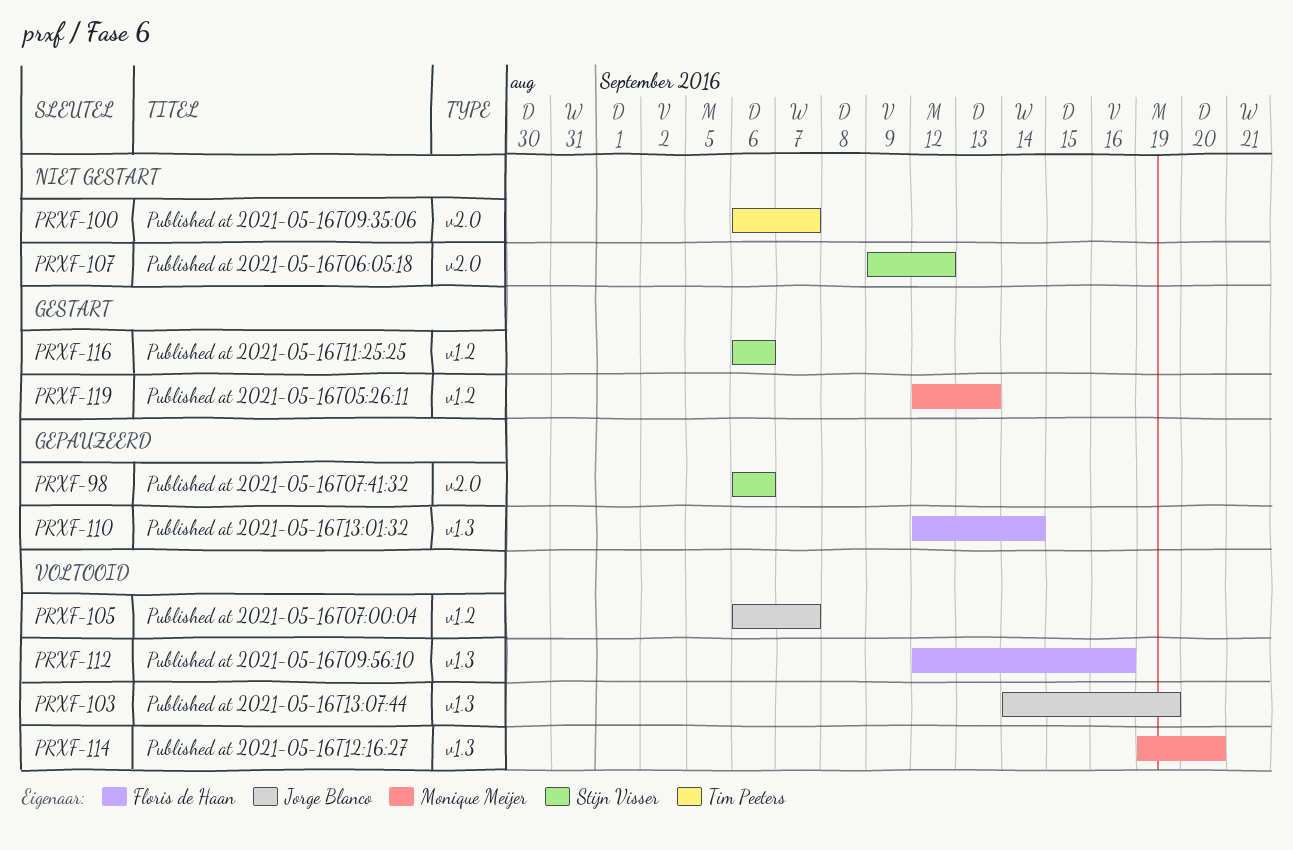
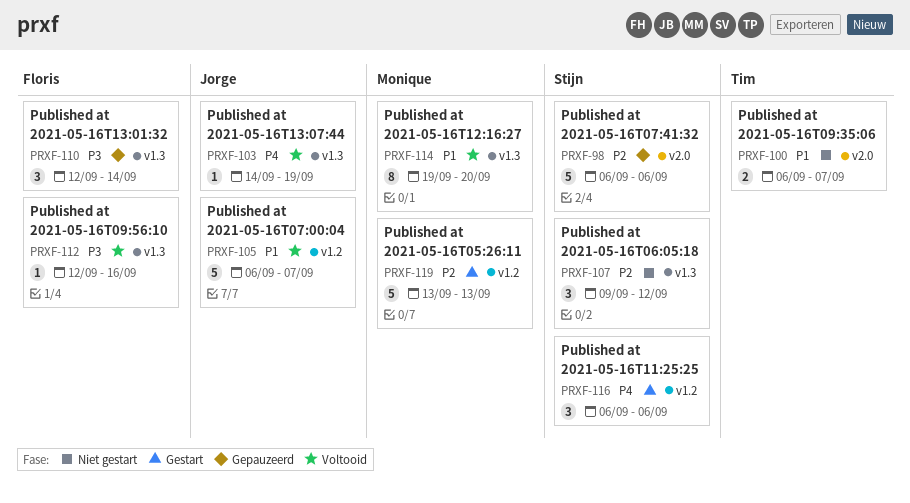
PRXF-107, label: v2.0 -> v1.3
PRXF-119, start: Sep 12 -> Sep 13

